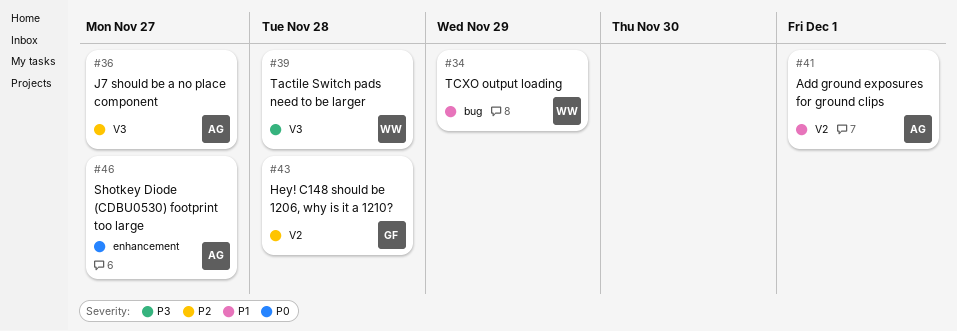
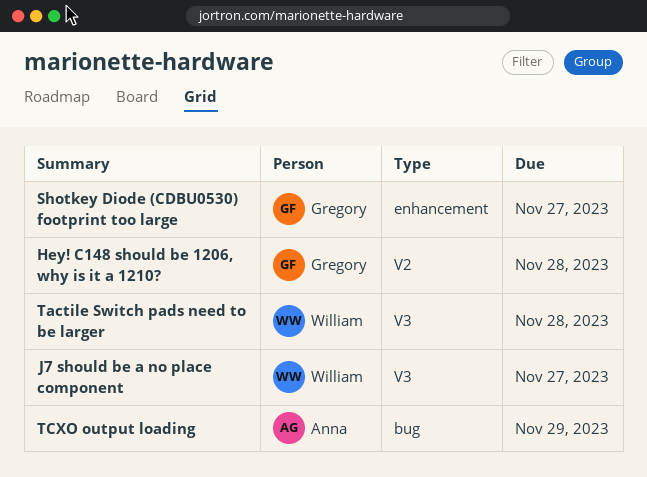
Add ground exposures for ground clips: present -> none
J7 should be a no place component, owner: Anna -> William
Shotkey Diode (CDBU0530) footprint too large, owner: Anna -> Gregory
TCXO output loading, owner: William -> Anna

